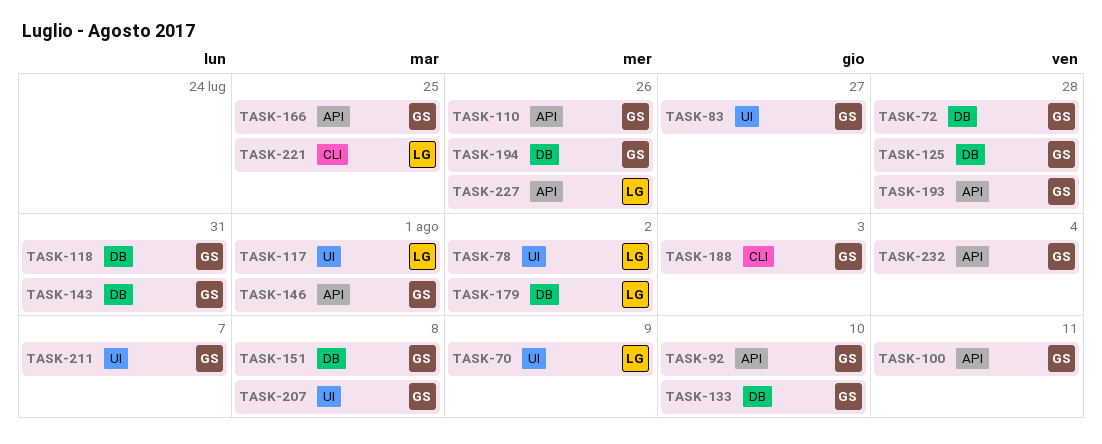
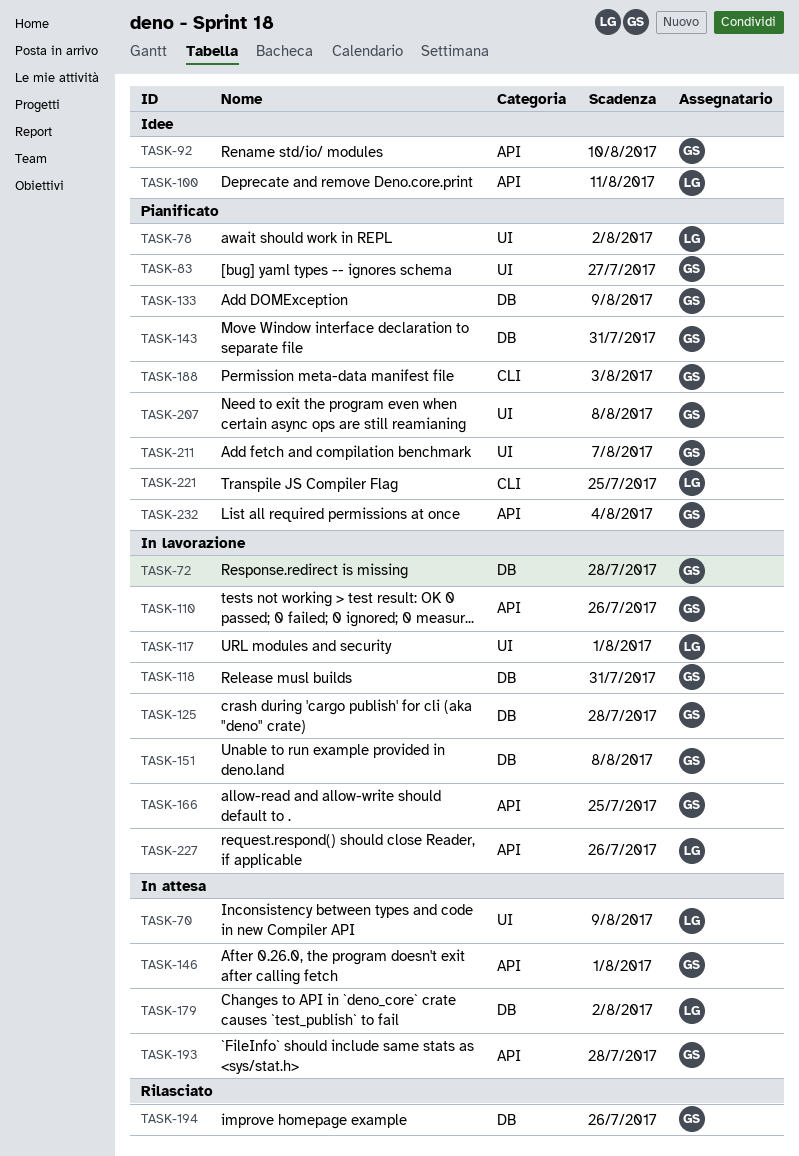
TASK-100, owner: GS -> LG
TASK-133, due: Aug 10 -> Aug 9

